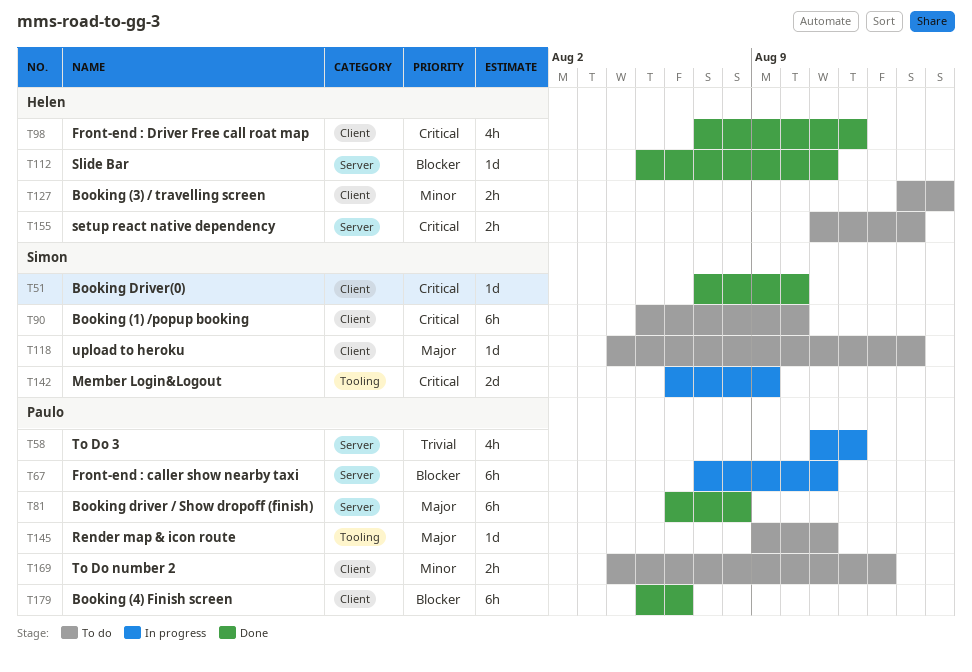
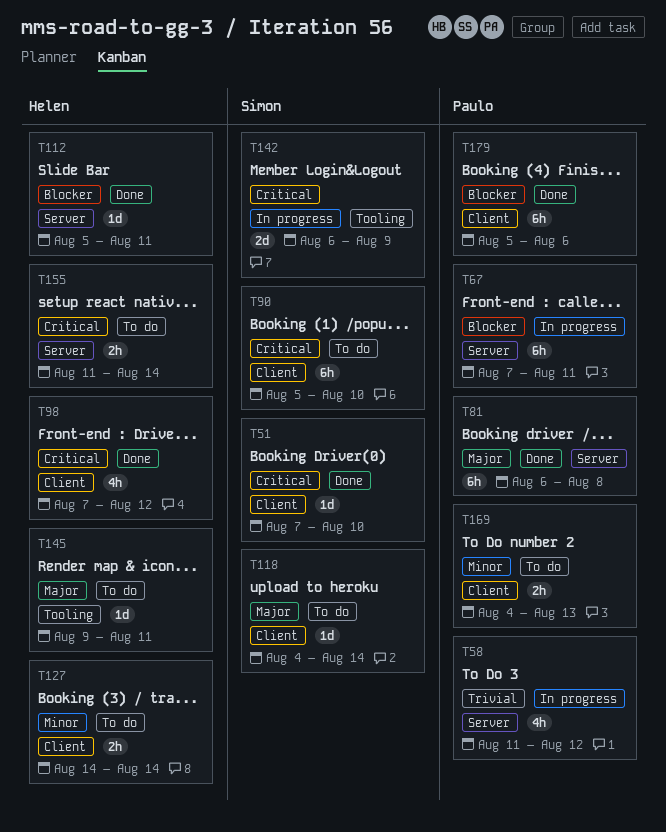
T127, due: Aug 15 -> Aug 14
T145, owner: Paulo -> Helen

